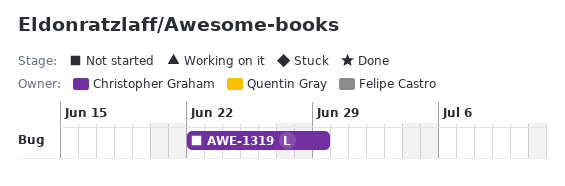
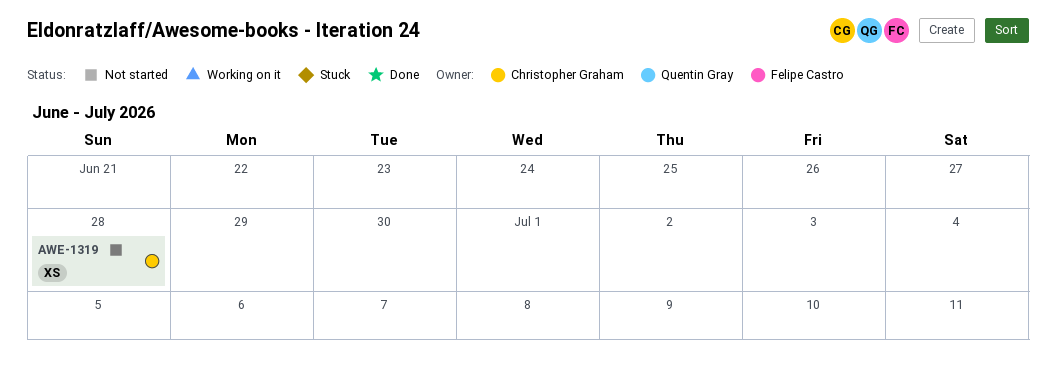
AWE-1319, estimate: L -> XS
AWE-1319, due: Jun 29 -> Jun 28

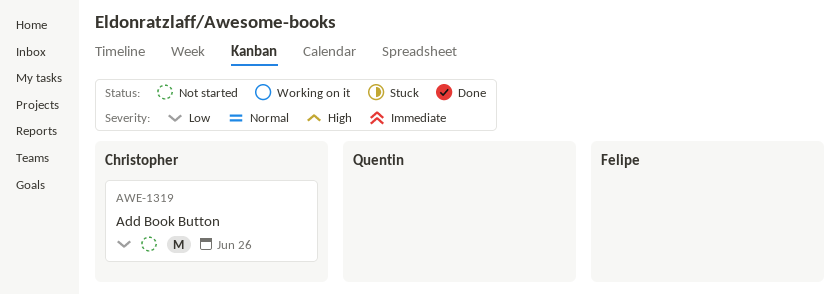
AWE-1319, estimate: XS -> M
AWE-1319, due: Jun 28 -> Jun 26

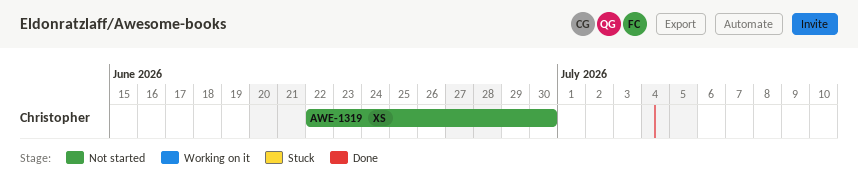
AWE-1319, estimate: M -> XS
AWE-1319, due: Jun 26 -> Jun 30

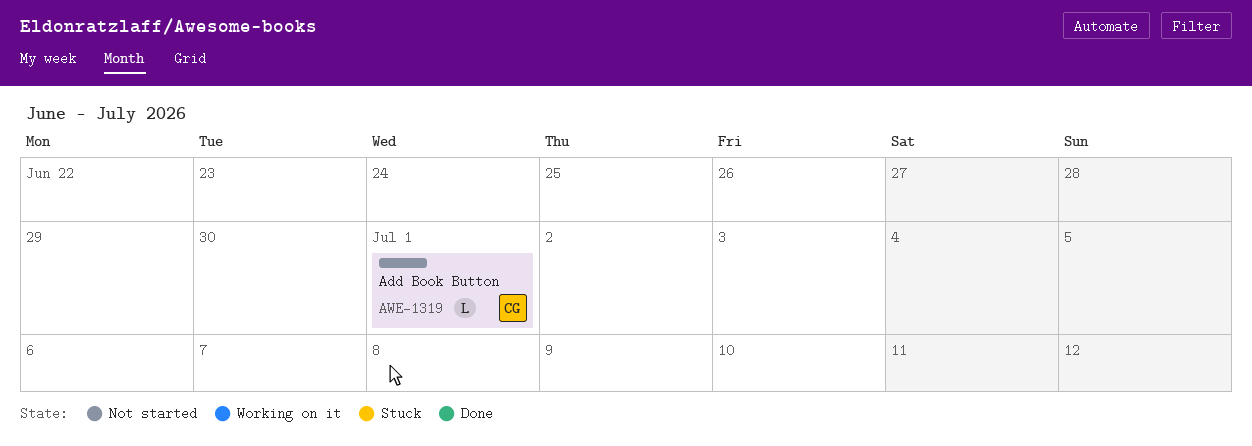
AWE-1319, estimate: XS -> L
AWE-1319, due: Jun 30 -> Jul 1

